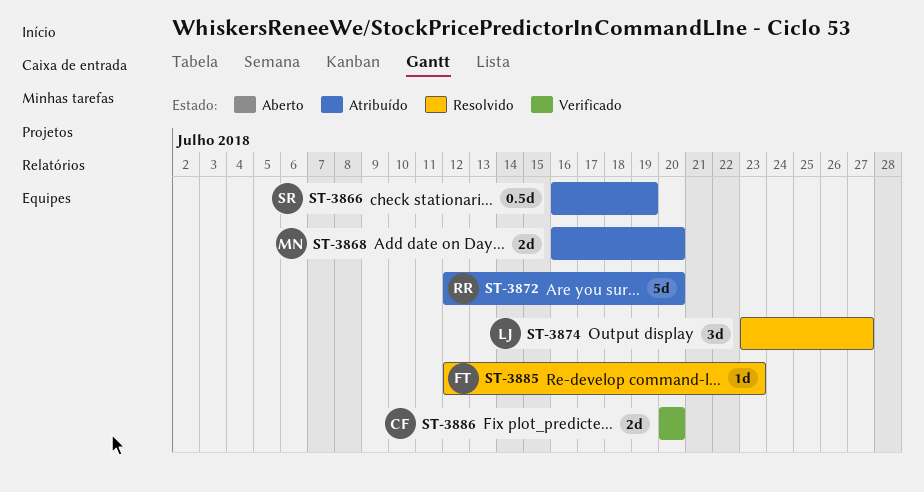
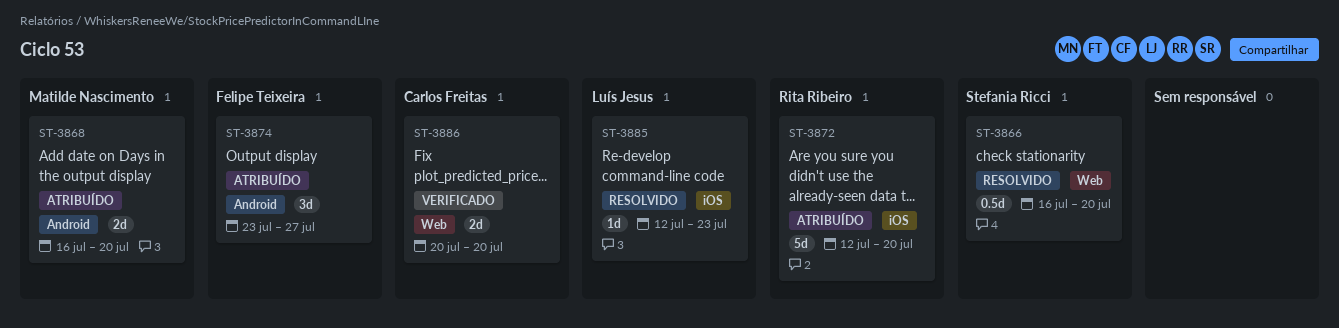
ST-3866, status: Atribuído -> Resolvido
ST-3866, due: Jul 19 -> Jul 20
ST-3874, status: Resolvido -> Atribuído
ST-3874, owner: Luís Jesus -> Felipe Teixeira
ST-3885, owner: Felipe Teixeira -> Luís Jesus

